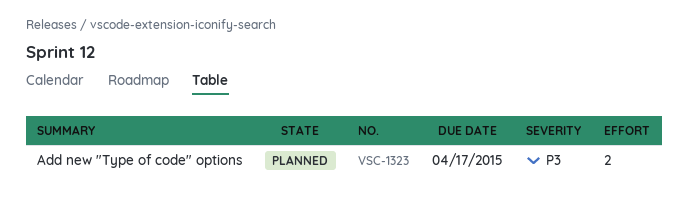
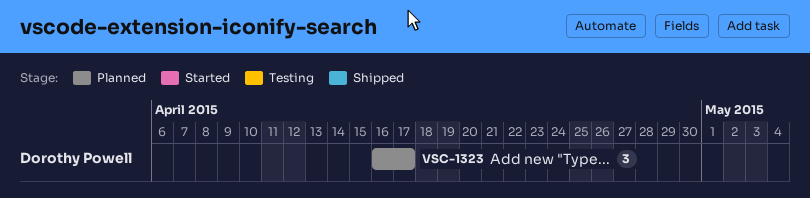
VSC-1323, estimate: 2 -> 3

